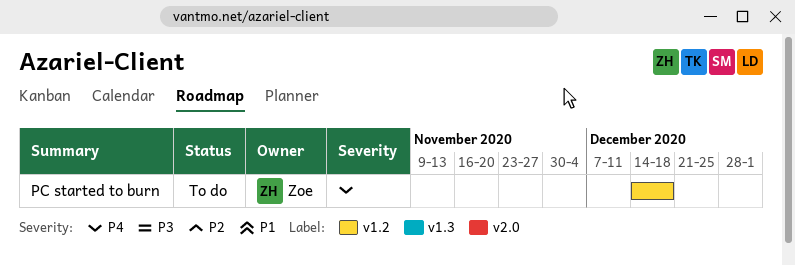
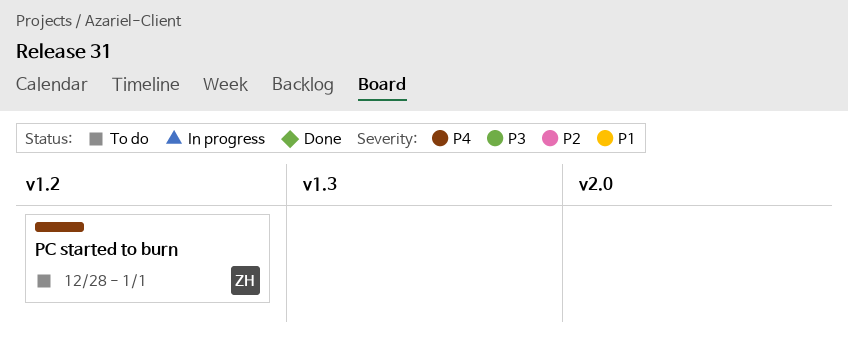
PC started to burn, start: Dec 14 -> Dec 28
PC started to burn, due: Dec 18 -> Jan 1

